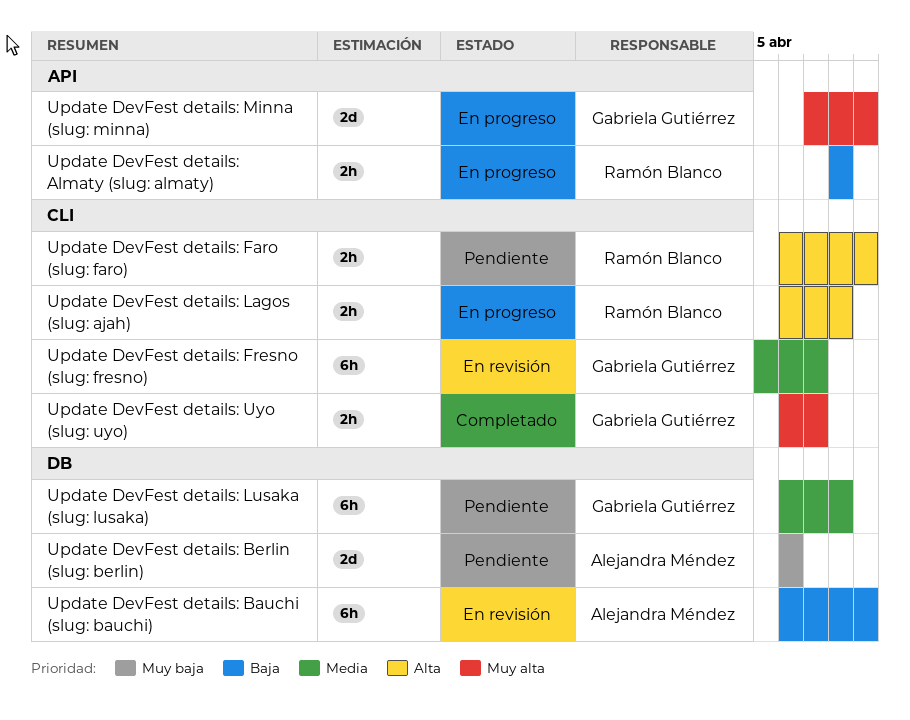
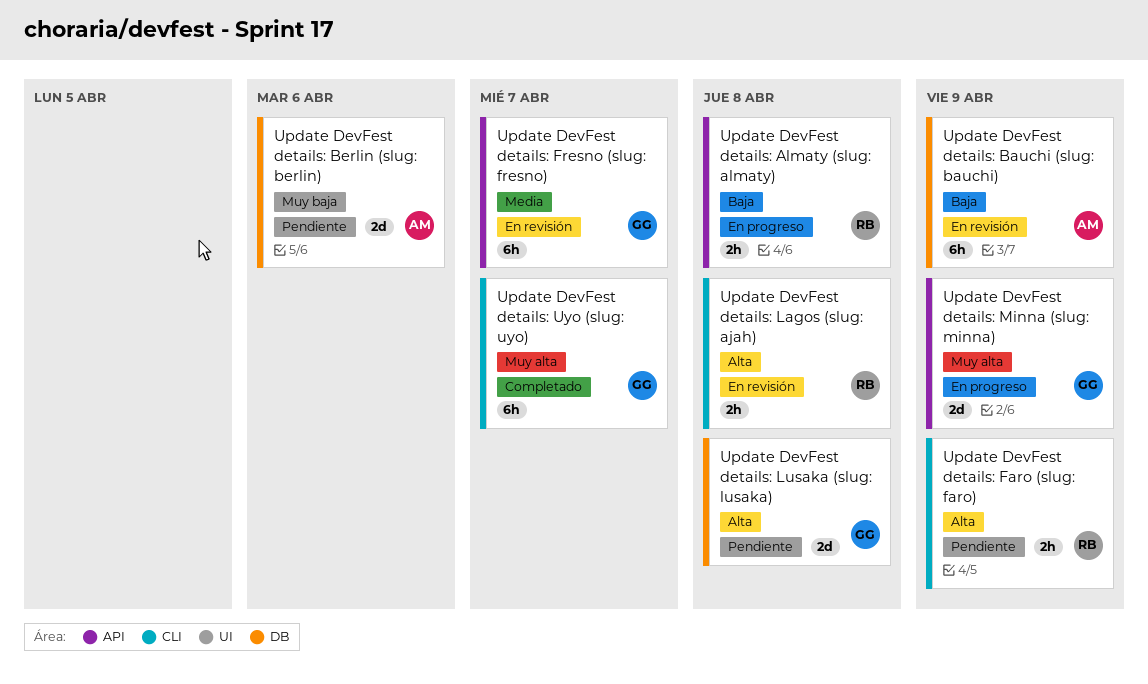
Update DevFest details: Fresno (slug: fresno), label: CLI -> API
Update DevFest details: Lagos (slug: ajah), status: En progreso -> En revisión
Update DevFest details: Lusaka (slug: lusaka), priority: Media -> Alta
Update DevFest details: Lusaka (slug: lusaka), estimate: 6h -> 2d
Update DevFest details: Uyo (slug: uyo), estimate: 2h -> 6h

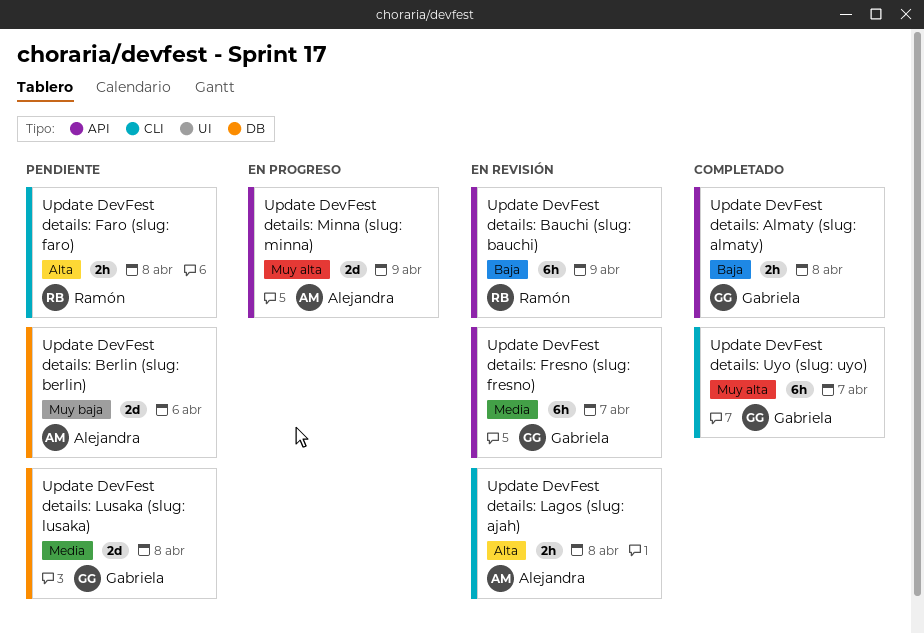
Update DevFest details: Almaty (slug: almaty), status: En progreso -> Completado
Update DevFest details: Almaty (slug: almaty), owner: Ramón -> Gabriela
Update DevFest details: Bauchi (slug: bauchi), owner: Alejandra -> Ramón
Update DevFest details: Bauchi (slug: bauchi), label: DB -> API
Update DevFest details: Faro (slug: faro), due: Apr 9 -> Apr 8
Update DevFest details: Lagos (slug: ajah), owner: Ramón -> Alejandra
Update DevFest details: Lusaka (slug: lusaka), priority: Alta -> Media
Update DevFest details: Minna (slug: minna), owner: Gabriela -> Alejandra

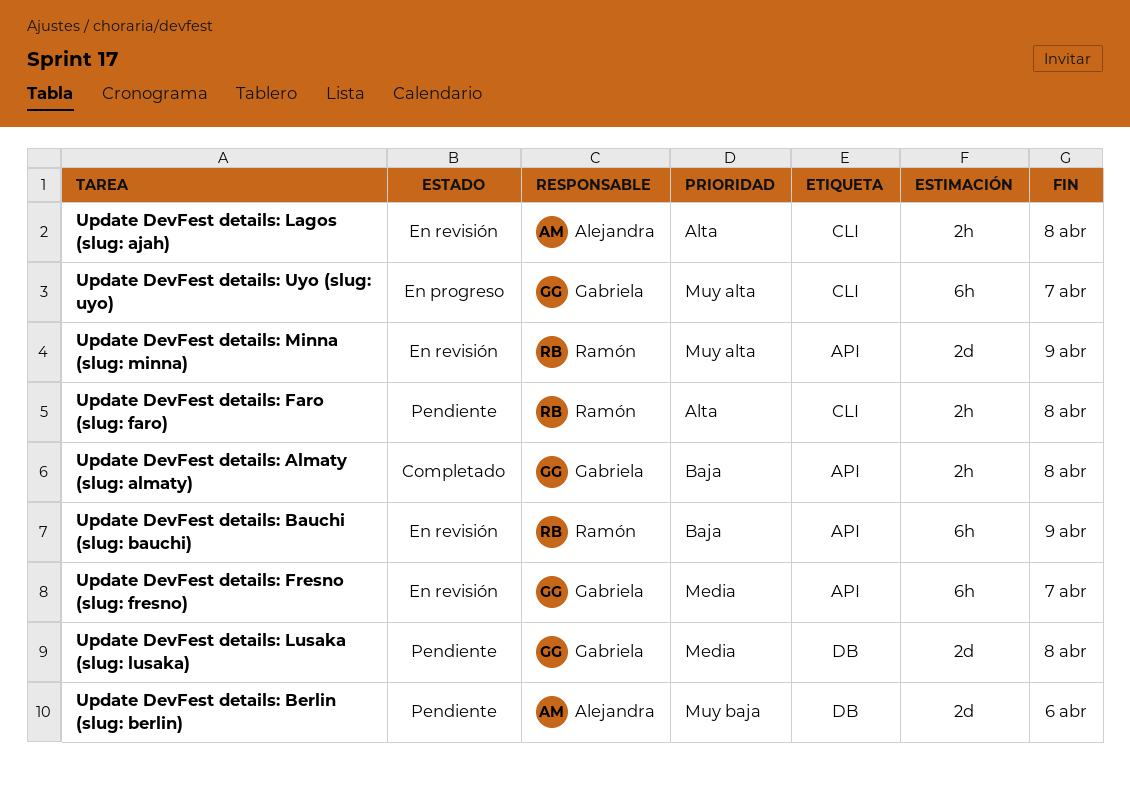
Update DevFest details: Minna (slug: minna), status: En progreso -> En revisión
Update DevFest details: Minna (slug: minna), owner: Alejandra -> Ramón
Update DevFest details: Uyo (slug: uyo), status: Completado -> En progreso

